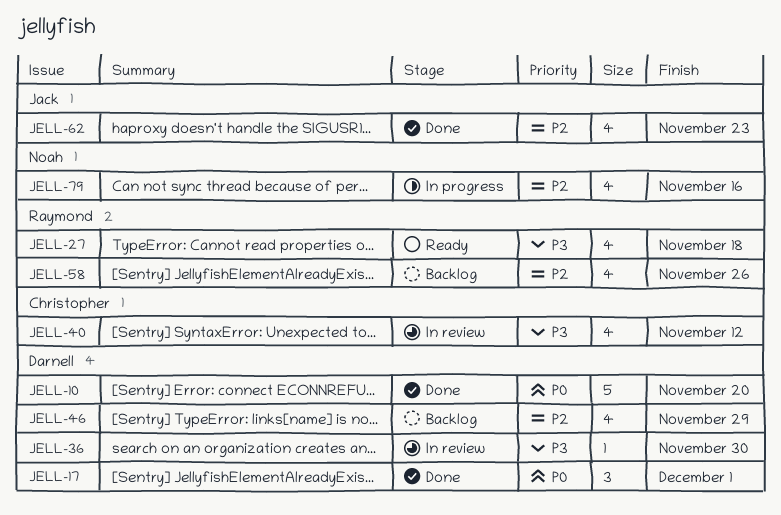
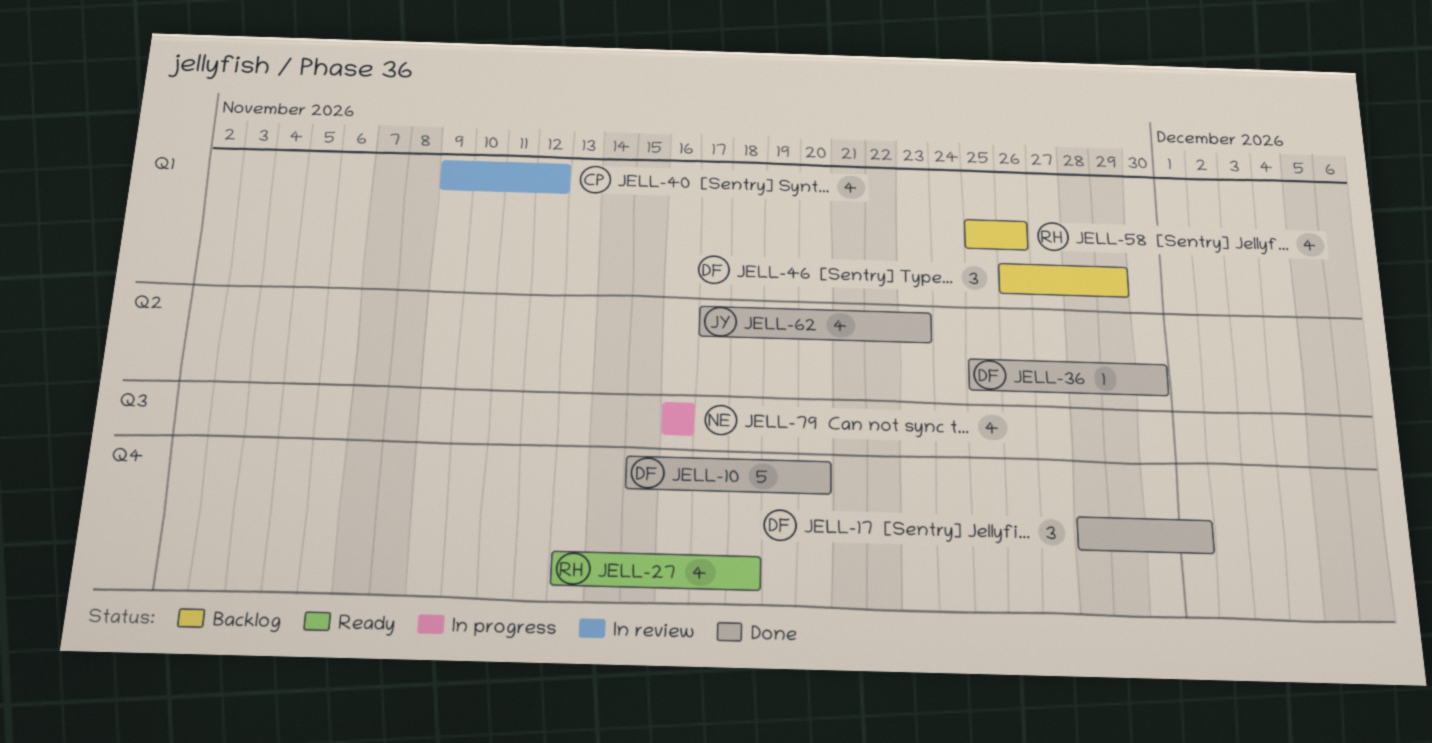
JELL-36, status: In review -> Done
JELL-46, estimate: 4 -> 3

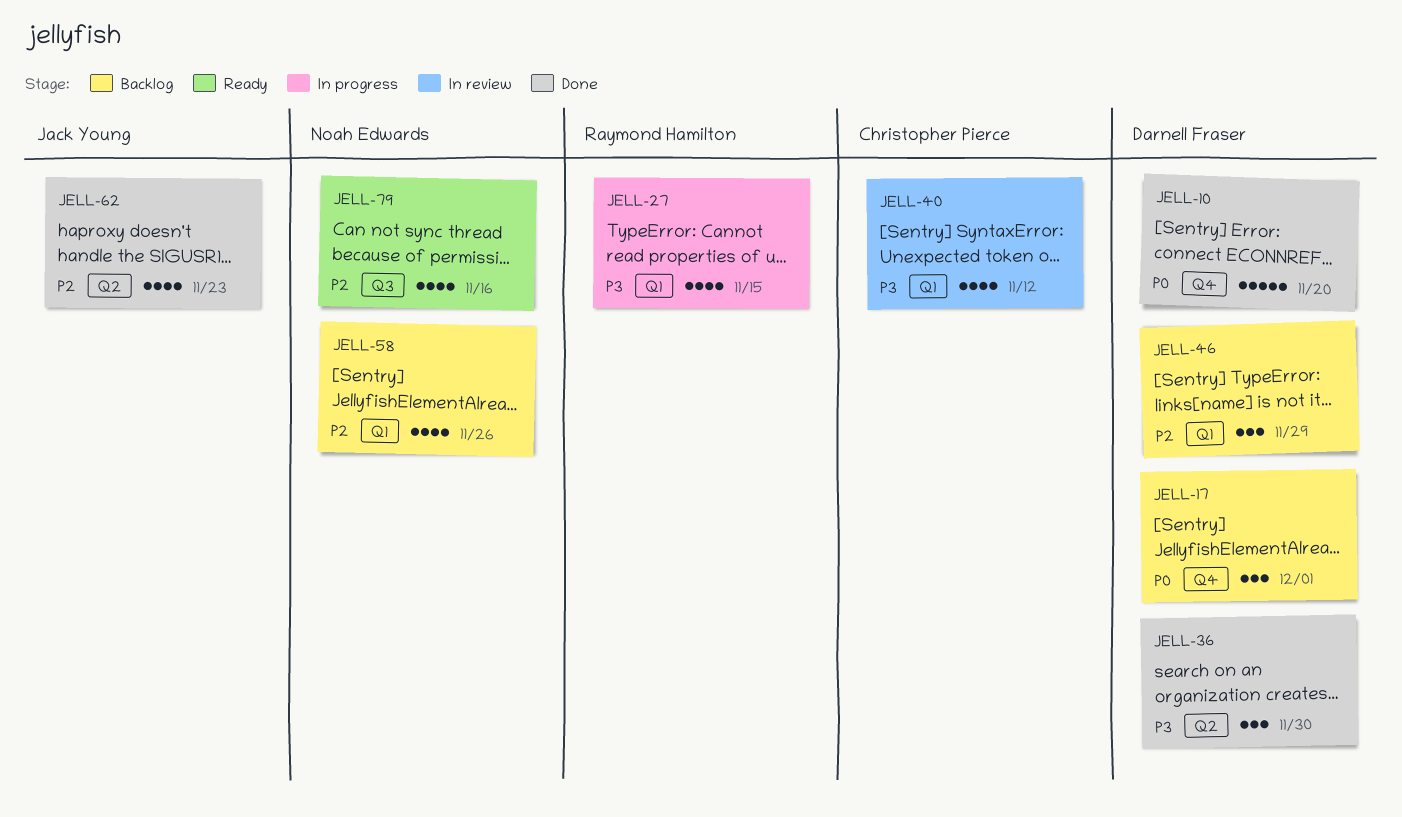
JELL-17, status: Done -> Backlog
JELL-27, status: Ready -> In progress
JELL-27, label: Q4 -> Q1
JELL-27, due: Nov 18 -> Nov 15
JELL-36, estimate: 1 -> 3
JELL-58, owner: Raymond Hamilton -> Noah Edwards
JELL-79, status: In progress -> Ready

